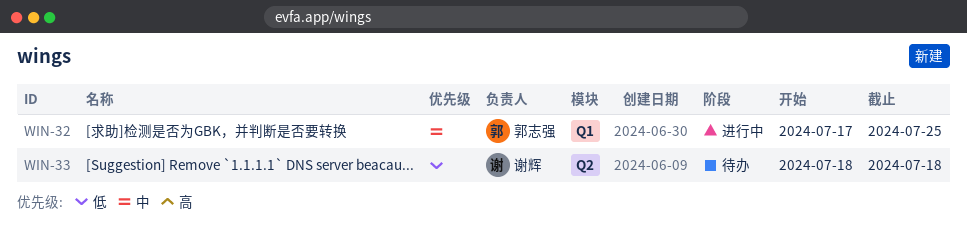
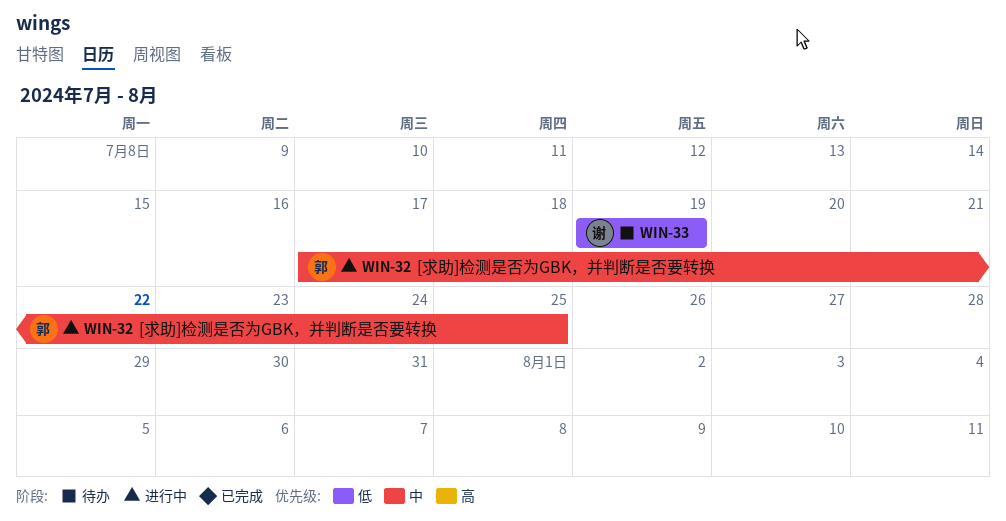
WIN-33, start: Jul 18 -> Jul 19
WIN-33, due: Jul 18 -> Jul 19

